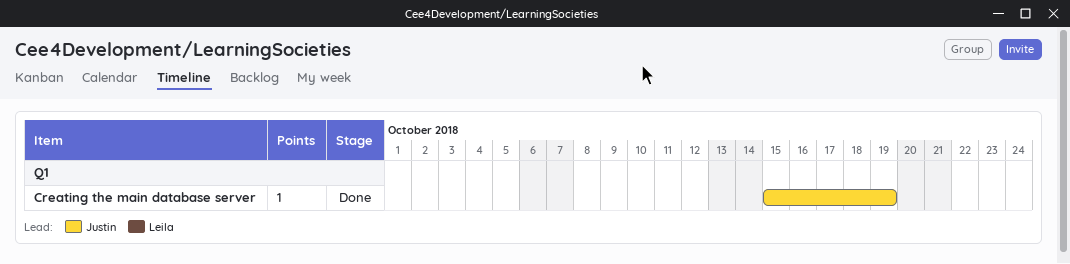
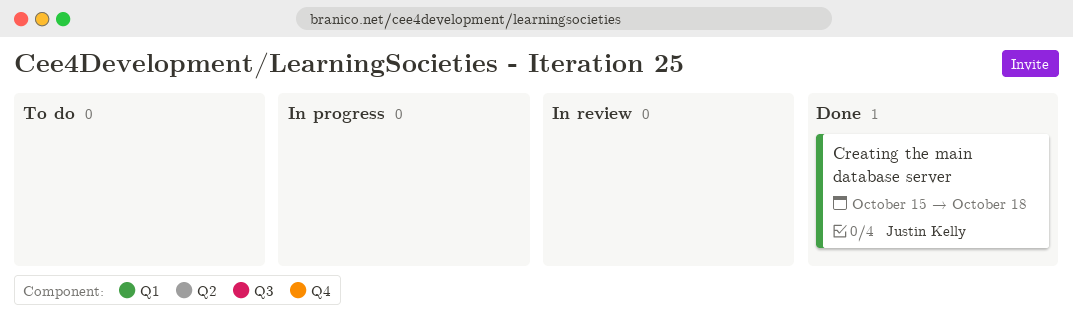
Creating the main database server, due: Oct 19 -> Oct 18

